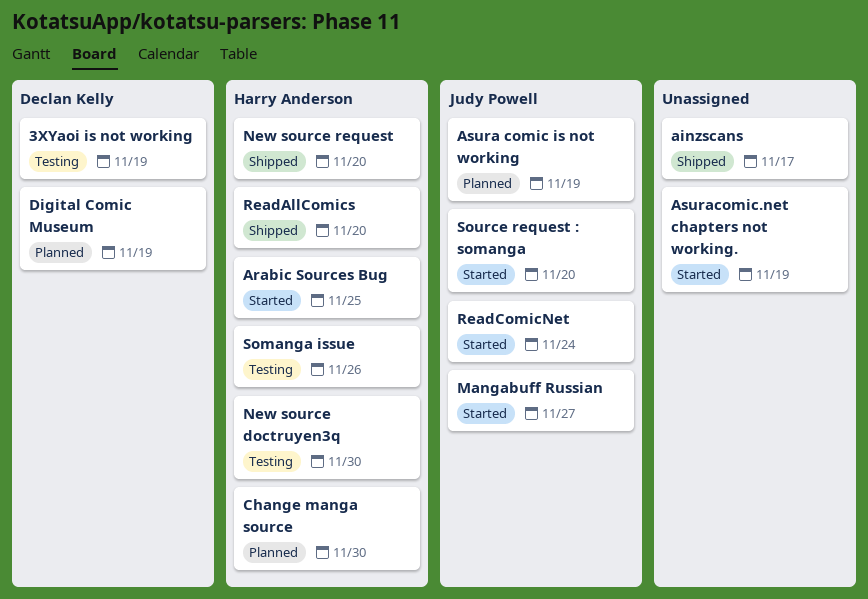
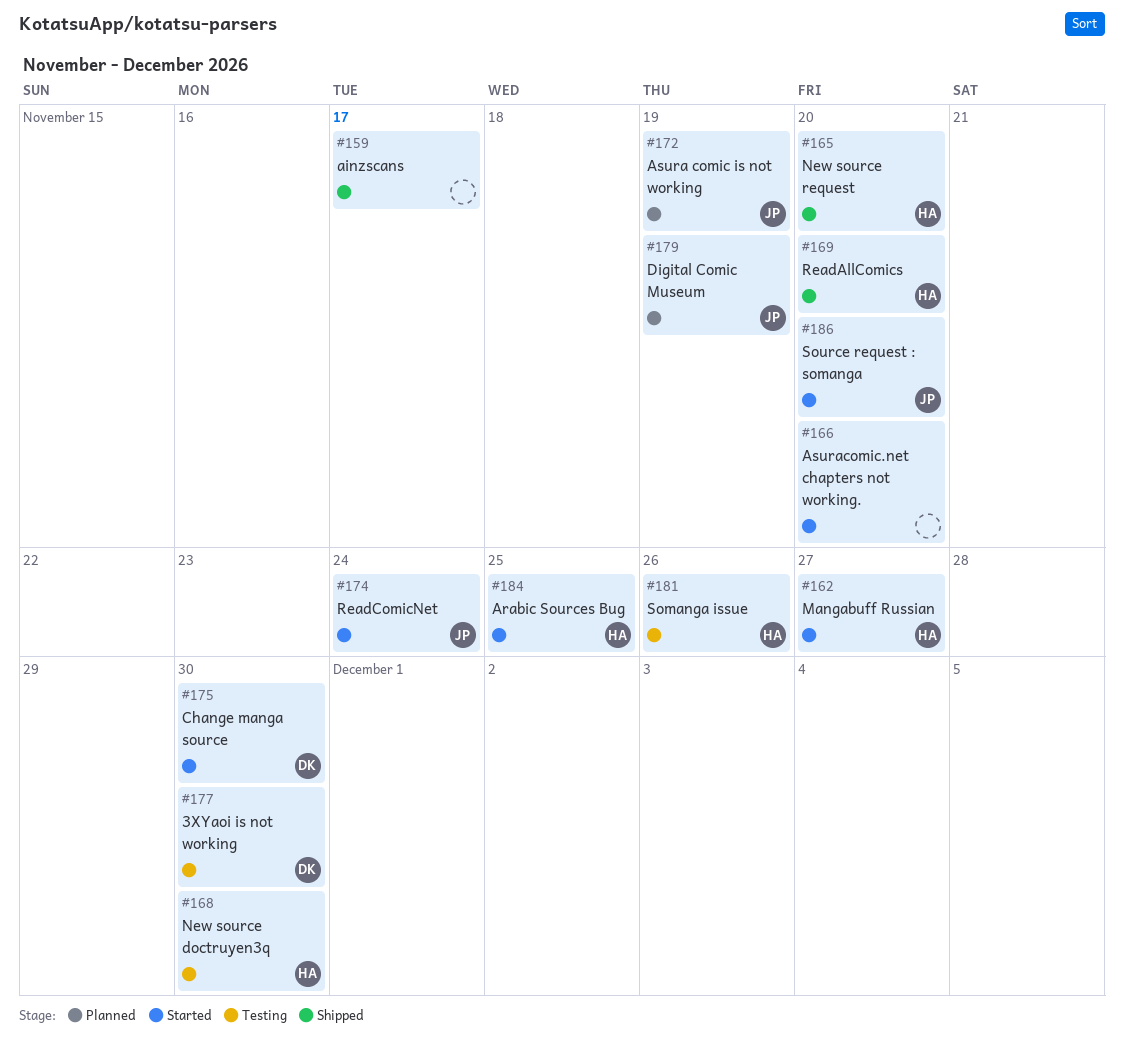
3XYaoi is not working, due: Nov 19 -> Nov 30
Asuracomic.net chapters not working., due: Nov 19 -> Nov 20
Change manga source, status: Planned -> Started
Change manga source, owner: Harry Anderson -> Declan Kelly
Digital Comic Museum, owner: Declan Kelly -> Judy Powell
Mangabuff Russian, owner: Judy Powell -> Harry Anderson

